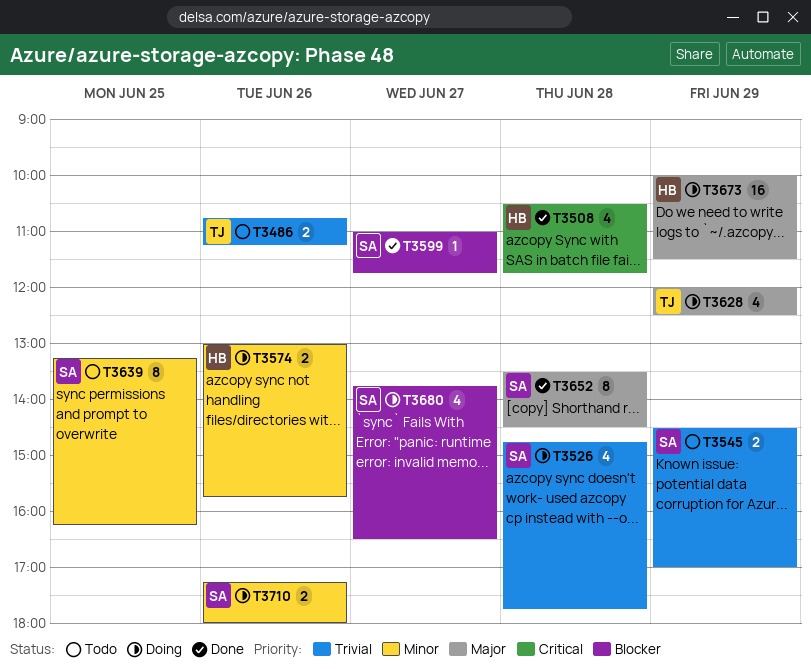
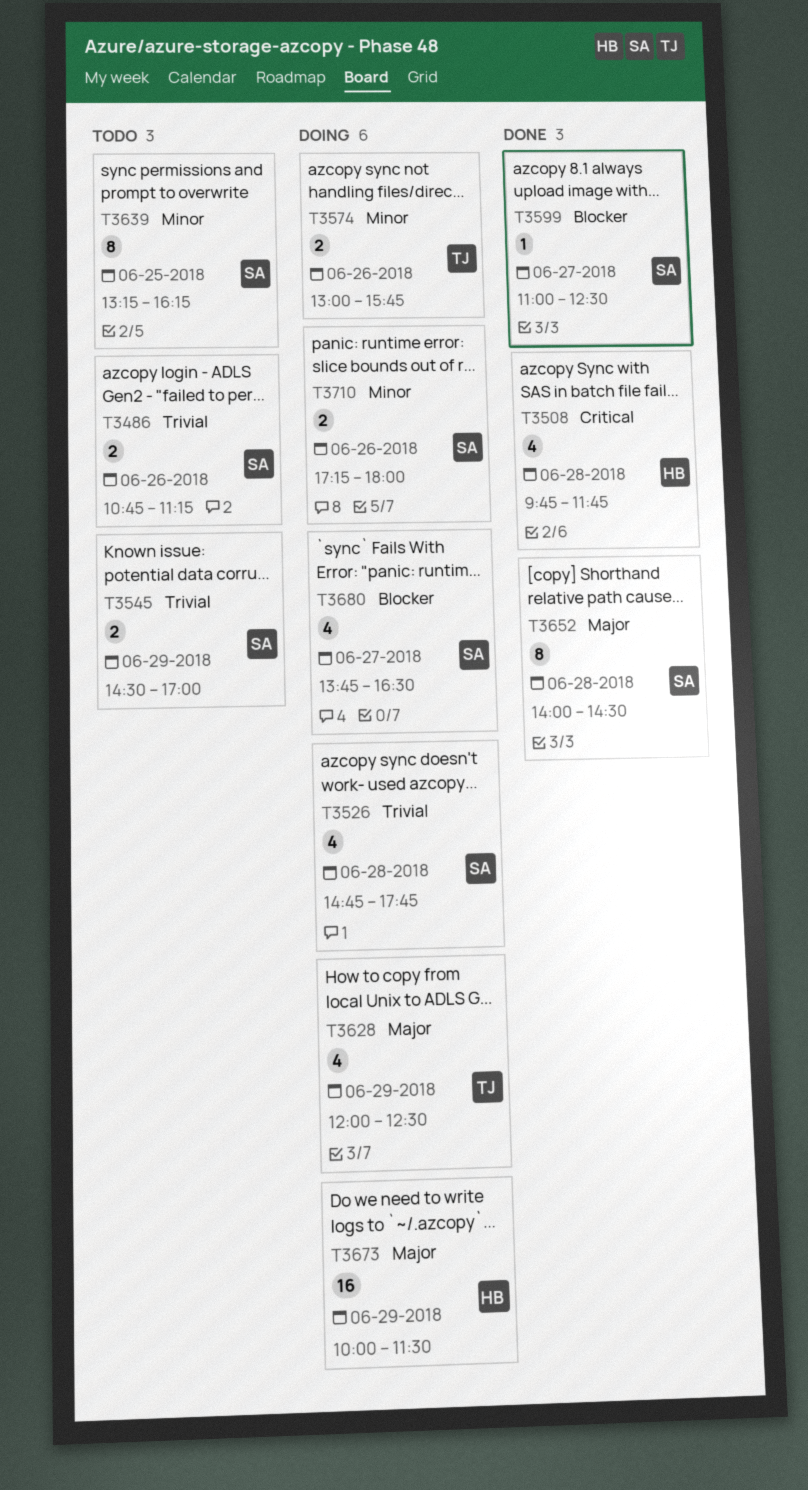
T3486, owner: TJ -> SA
T3508, begins: 10:30 -> 09:45
T3574, owner: HB -> TJ
T3599, ends: 11:45 -> 12:30
T3652, begins: 13:30 -> 14:00

